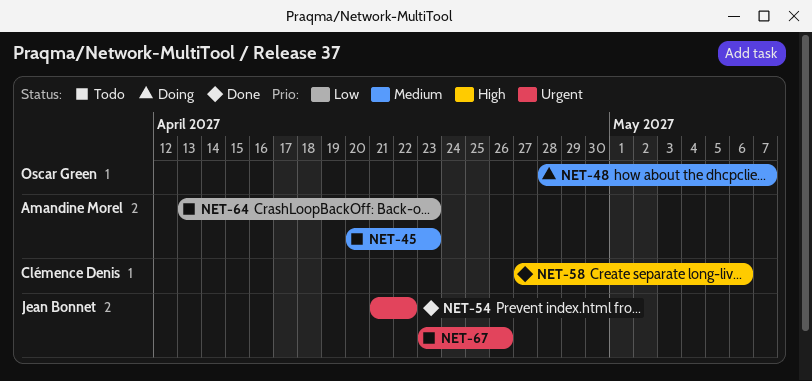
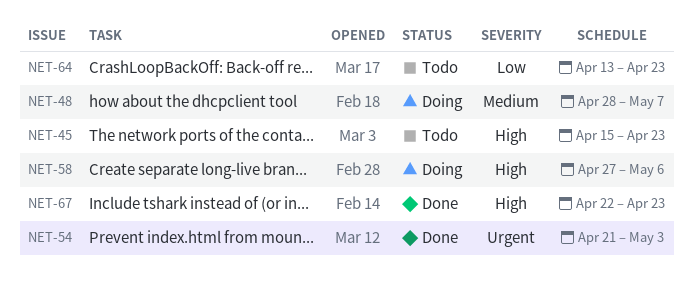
NET-45, priority: Medium -> High
NET-45, start: Apr 20 -> Apr 15
NET-54, due: Apr 22 -> May 3
NET-58, status: Done -> Doing
NET-67, status: Todo -> Done
NET-67, priority: Urgent -> High
NET-67, start: Apr 23 -> Apr 22
NET-67, due: Apr 26 -> Apr 23

